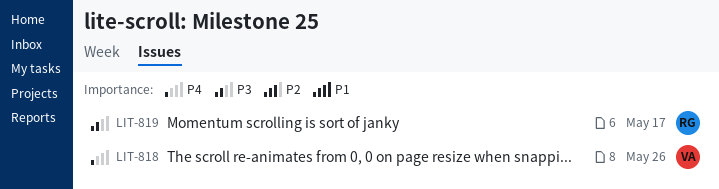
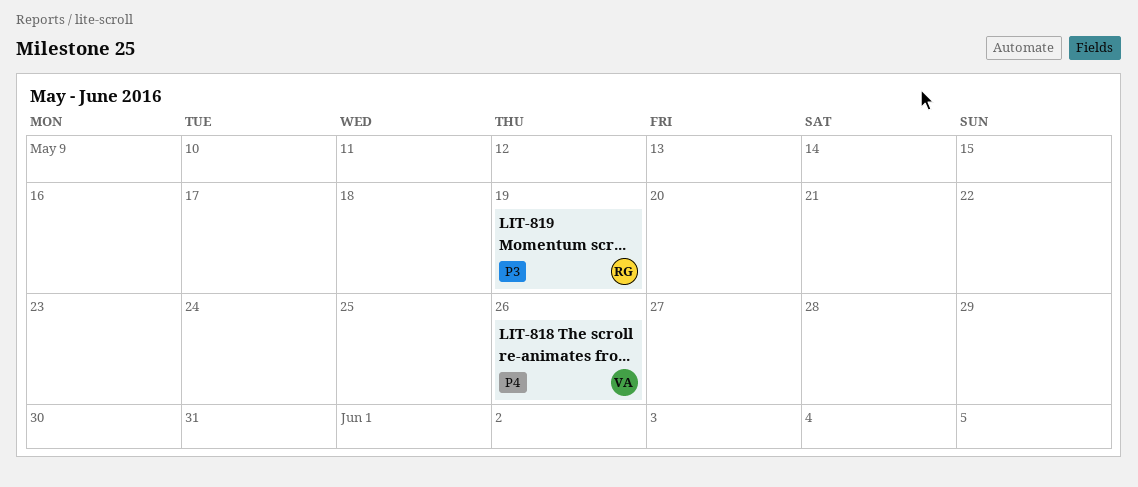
LIT-819, due: May 17 -> May 19

